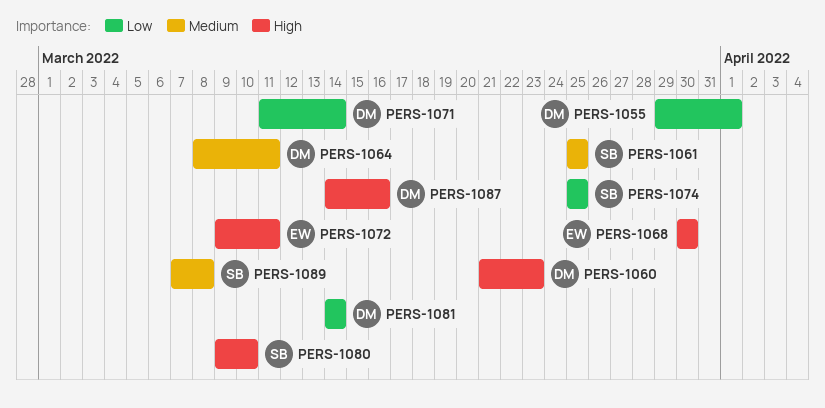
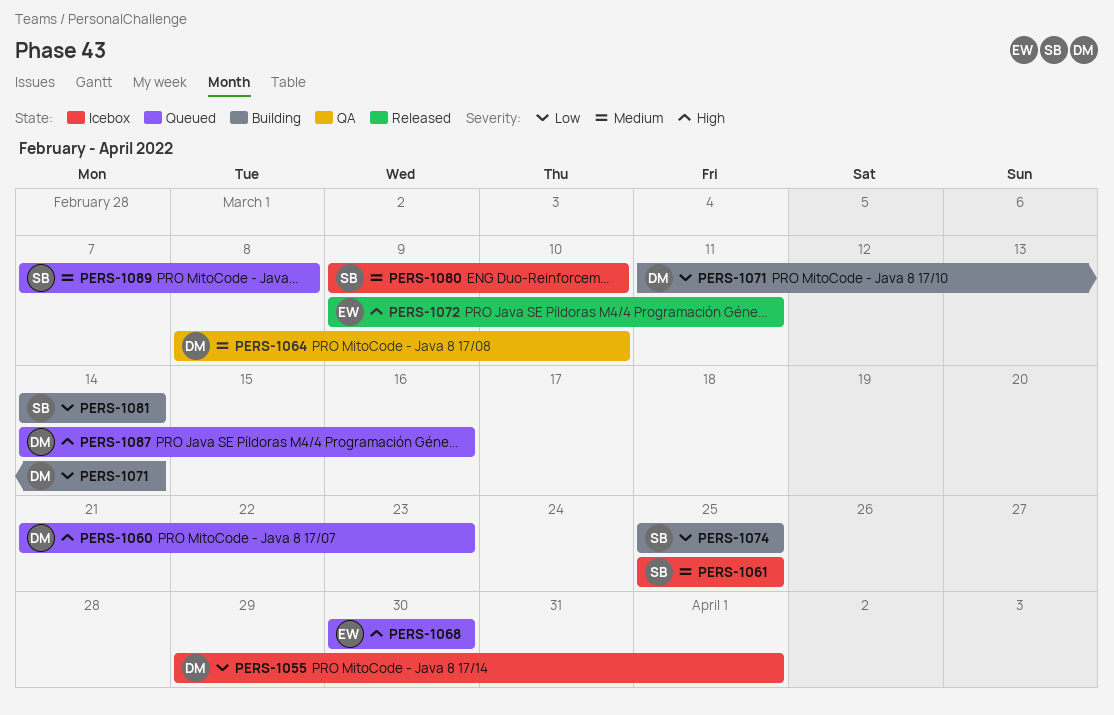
PERS-1064, due: Mar 11 -> Mar 10
PERS-1080, priority: High -> Medium
PERS-1081, owner: DM -> SB

